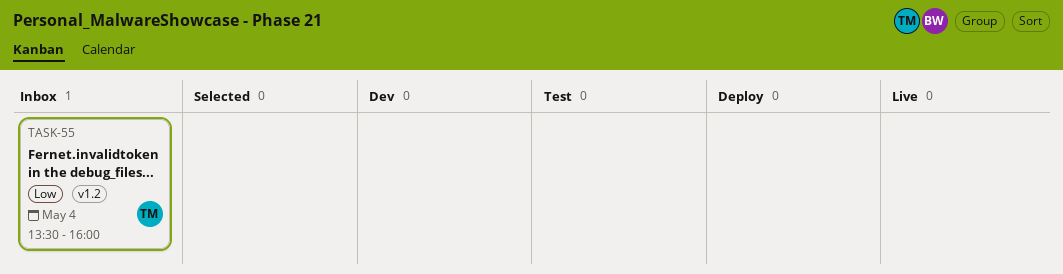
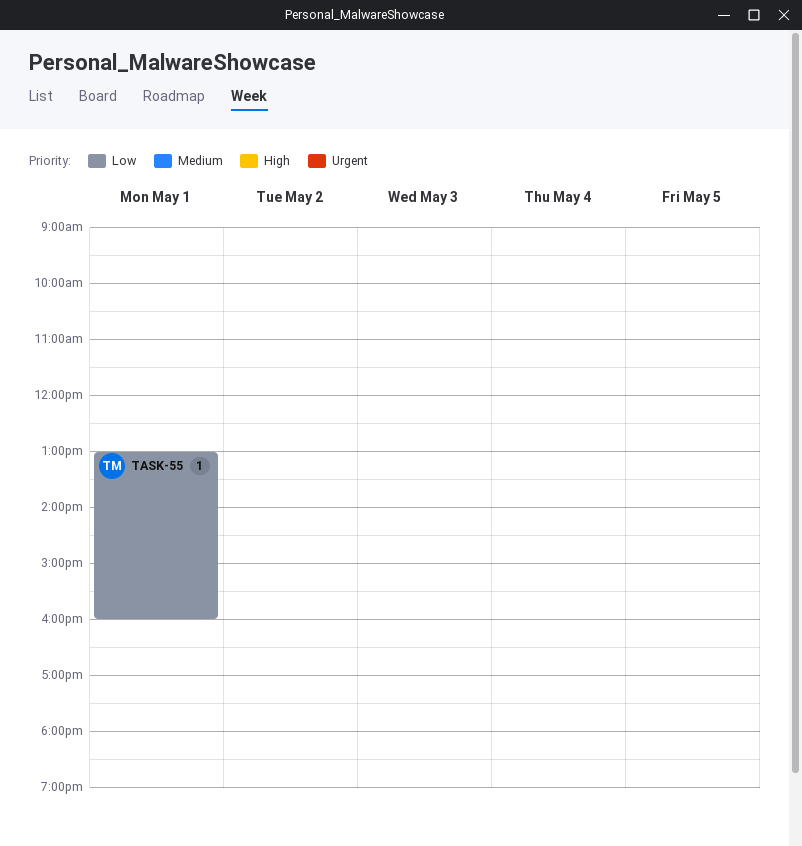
TASK-55, day: May 4 -> May 1
TASK-55, begins: 13:30 -> 13:00

